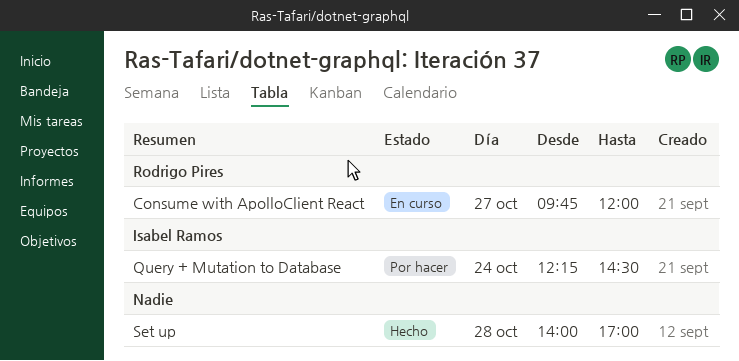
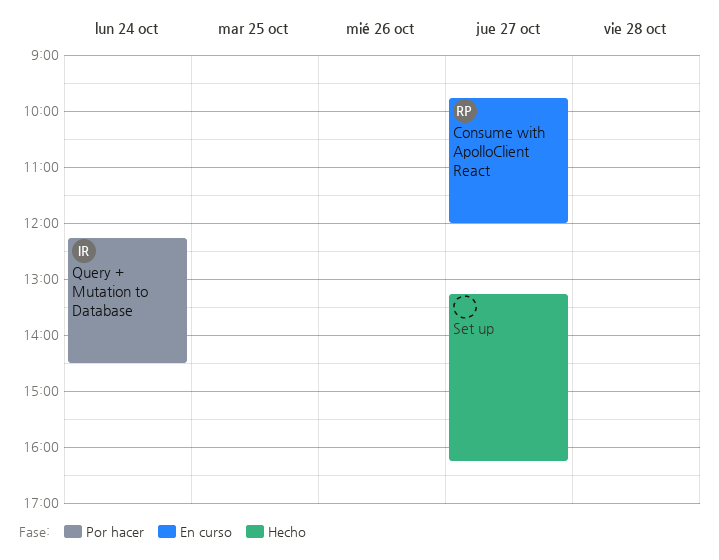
Set up, day: Oct 28 -> Oct 27
Set up, begins: 14:00 -> 13:15
Set up, ends: 17:00 -> 16:15

